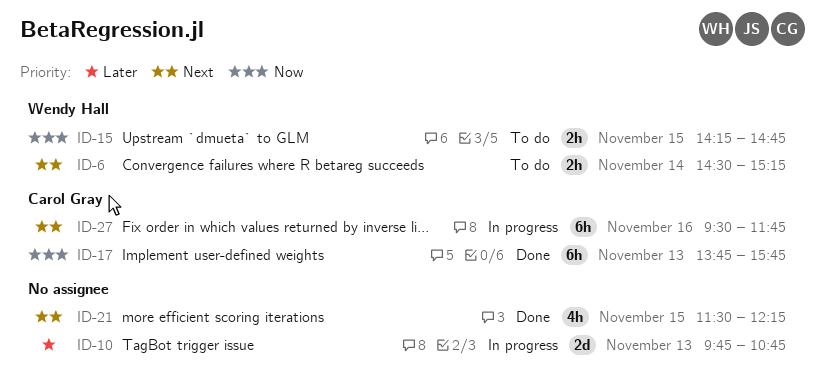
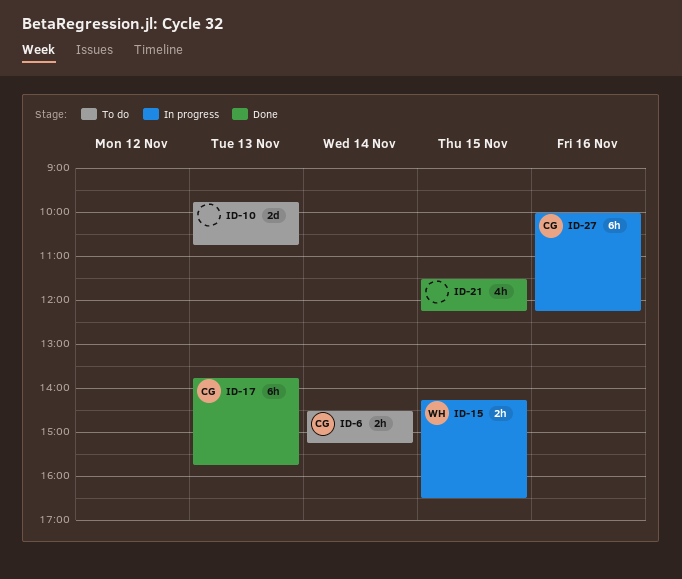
ID-6, owner: Wendy Hall -> Carol Gray
ID-10, status: In progress -> To do
ID-15, status: To do -> In progress
ID-15, ends: 14:45 -> 16:30
ID-27, begins: 09:30 -> 10:00
ID-27, ends: 11:45 -> 12:15

